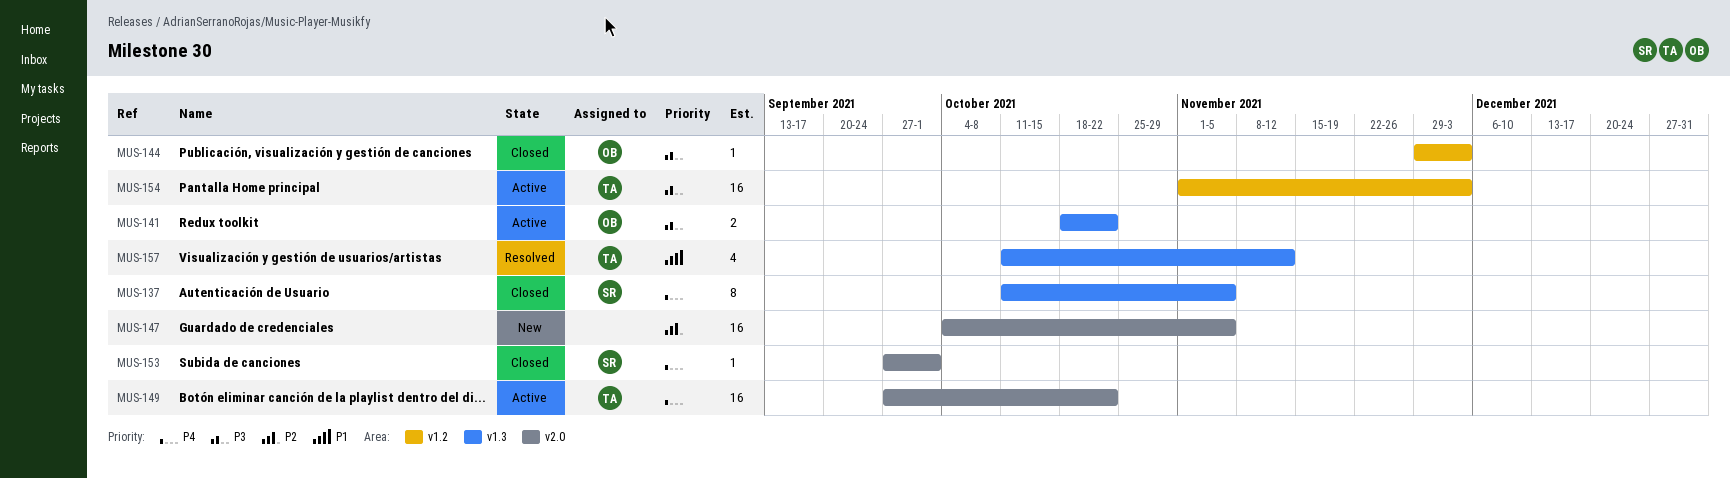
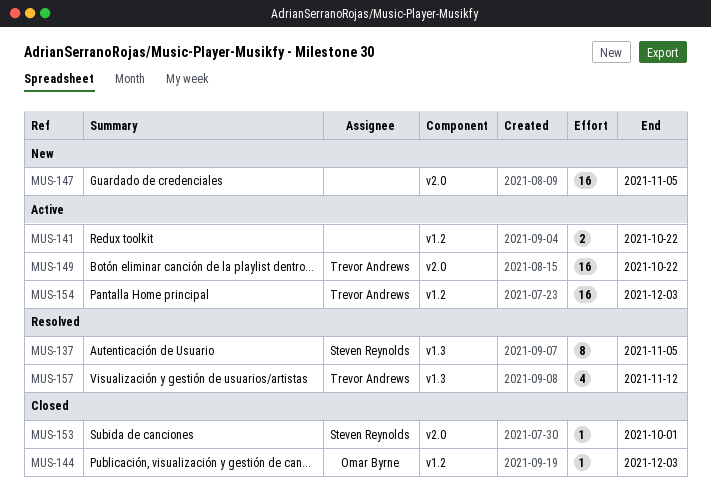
MUS-137, status: Closed -> Resolved
MUS-141, owner: Omar Byrne -> none
MUS-141, label: v1.3 -> v1.2

